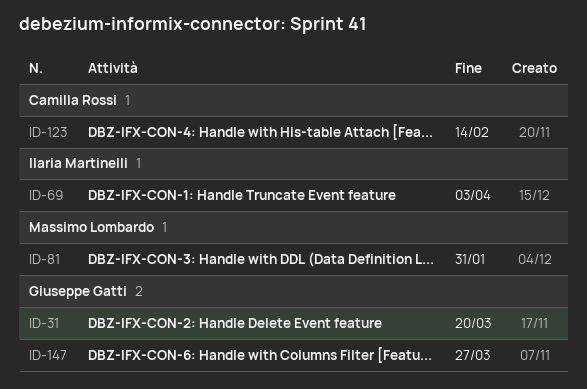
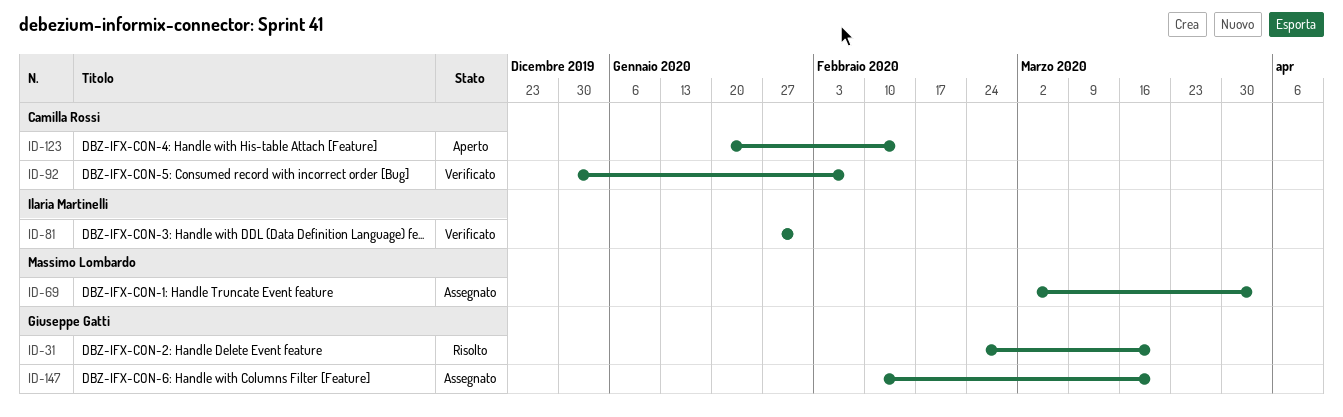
ID-69, owner: Ilaria Martinelli -> Massimo Lombardo
ID-81, owner: Massimo Lombardo -> Ilaria Martinelli
ID-92: none -> present
ID-147, due: Mar 27 -> Mar 20

